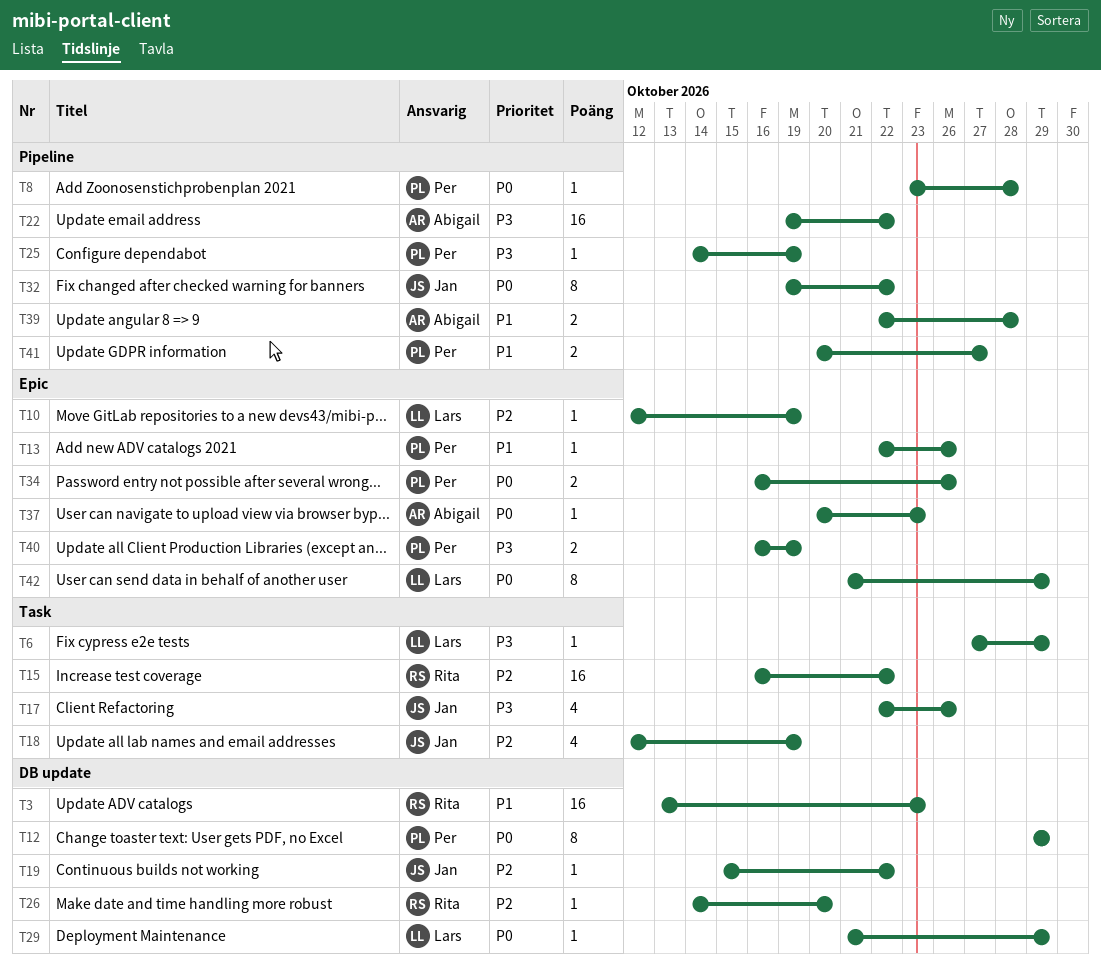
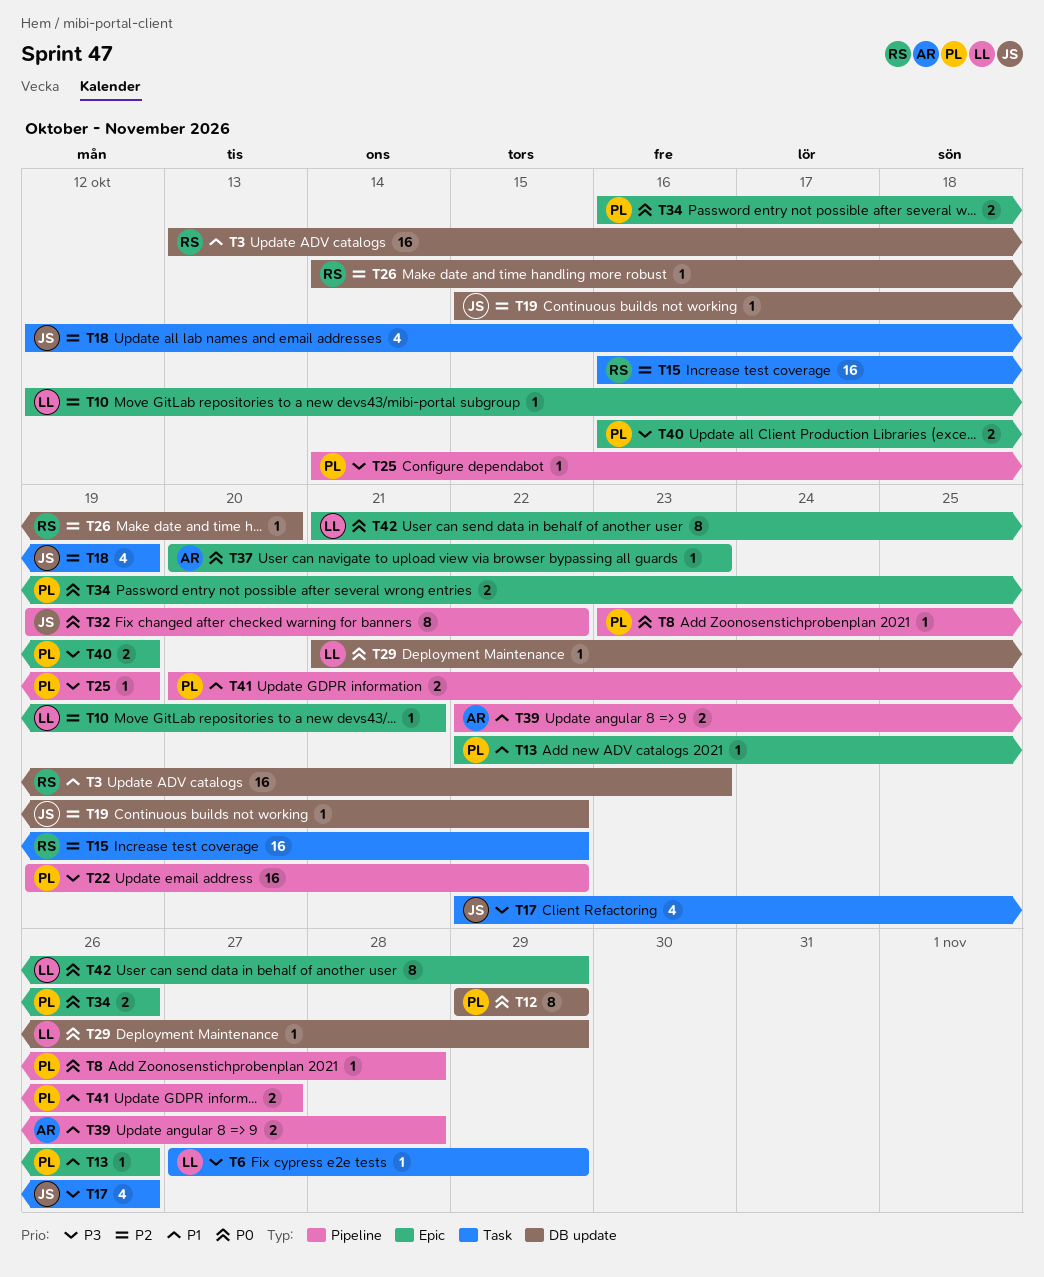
T10, due: Oct 19 -> Oct 21
T22, owner: Abigail -> Per

